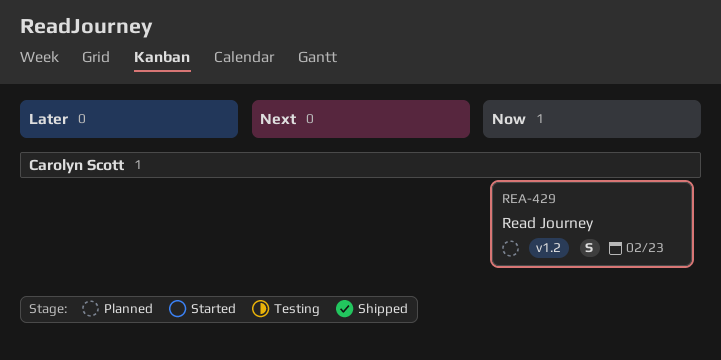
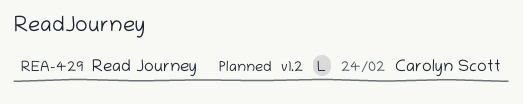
REA-429, estimate: S -> L
REA-429, due: Feb 23 -> Feb 24

